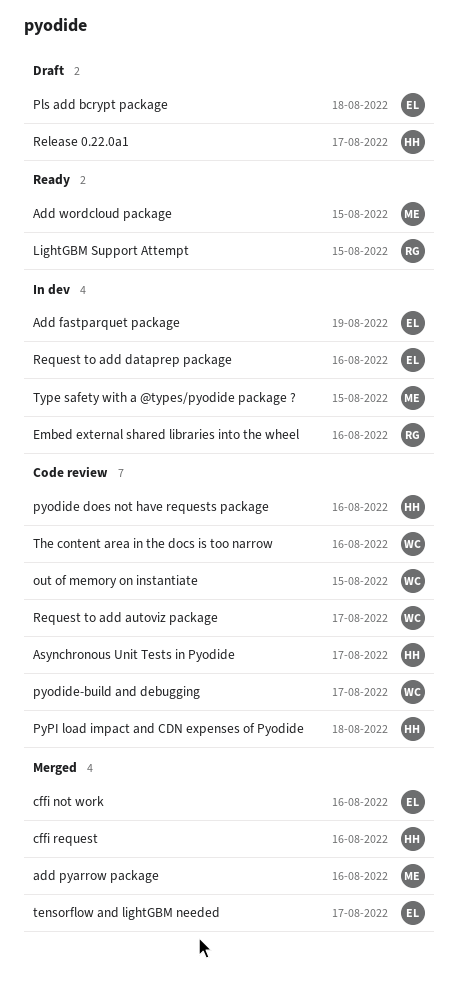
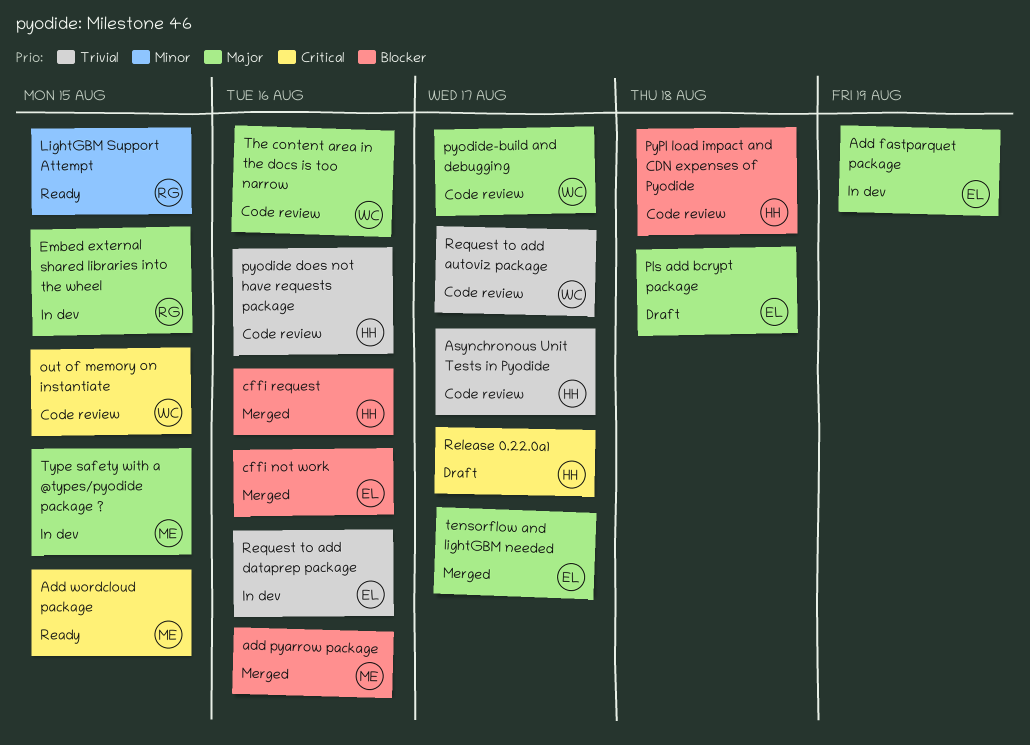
Embed external shared libraries into the wheel, due: Aug 16 -> Aug 15

